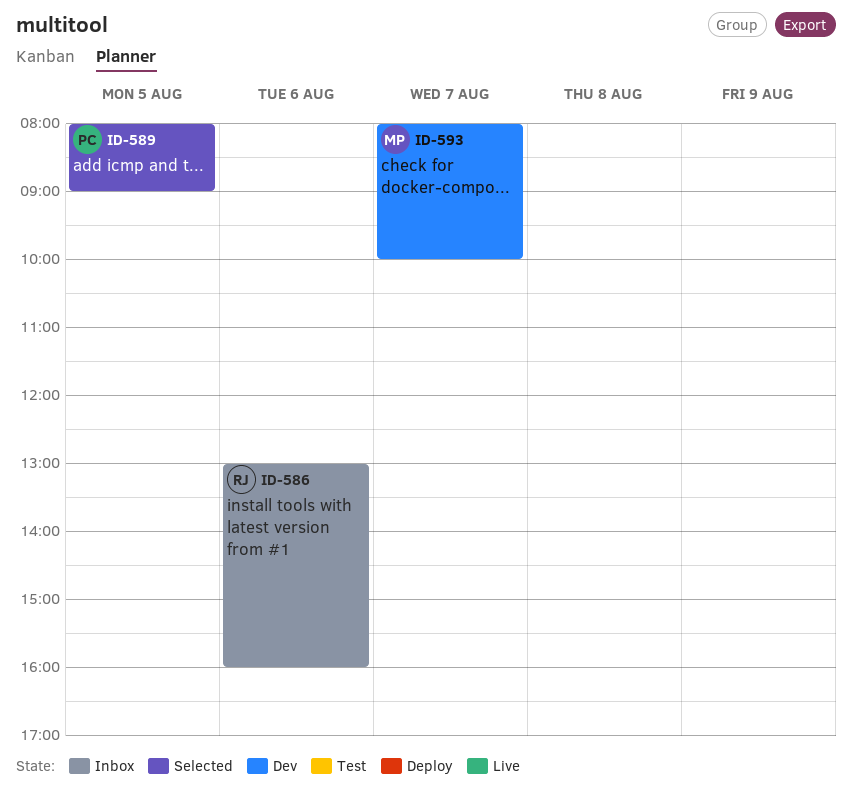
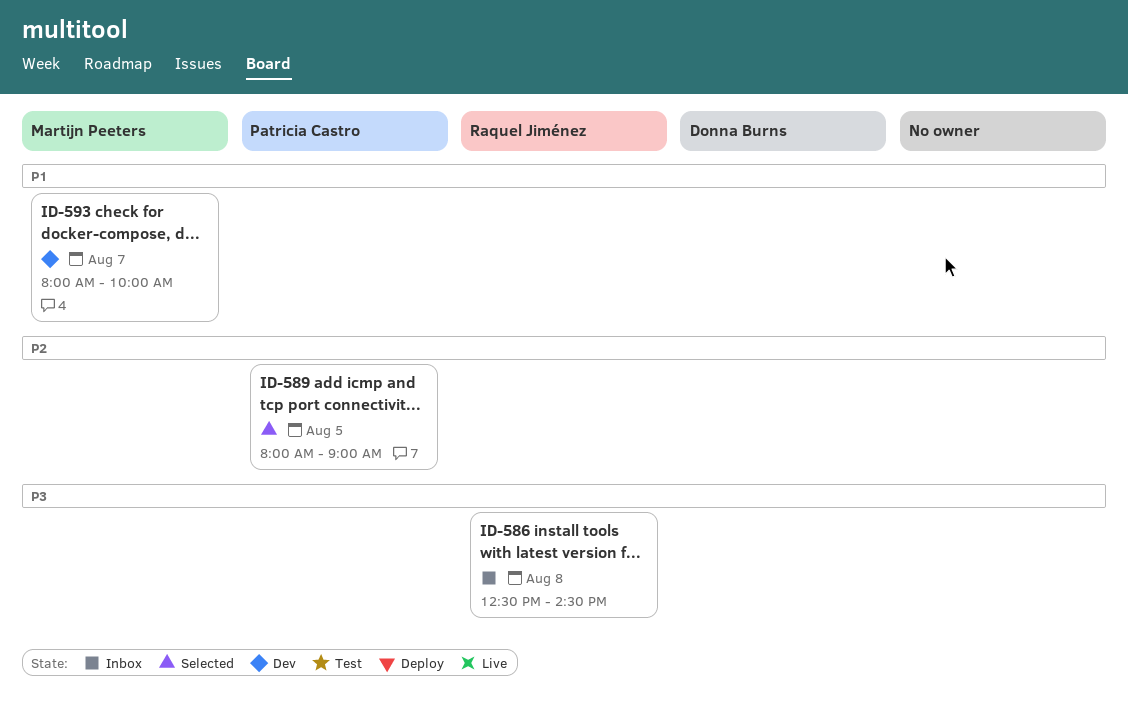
ID-586, day: Aug 6 -> Aug 8
ID-586, begins: 13:00 -> 12:30
ID-586, ends: 16:00 -> 14:30

